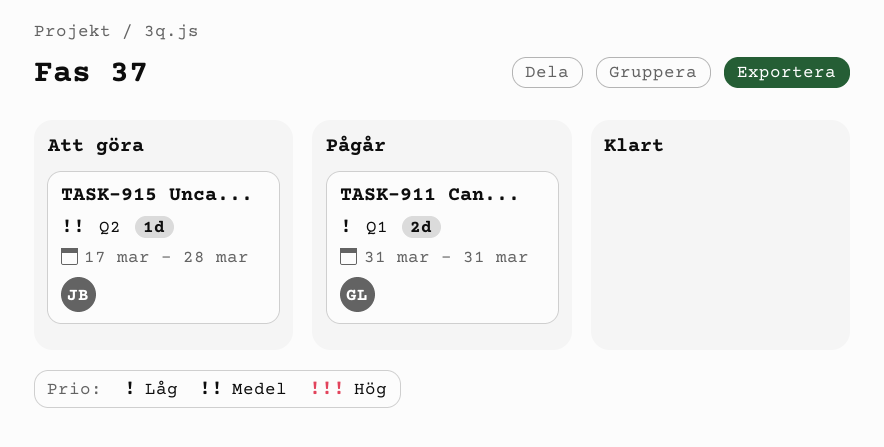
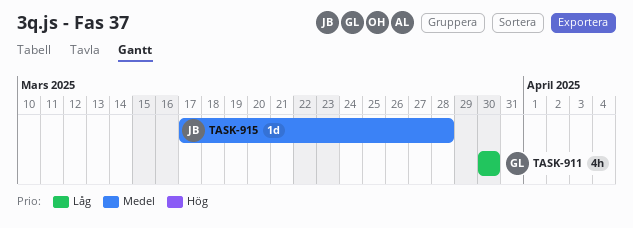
TASK-911, estimate: 2d -> 4h
TASK-911, start: Mar 31 -> Mar 30
TASK-911, due: Mar 31 -> Mar 30

